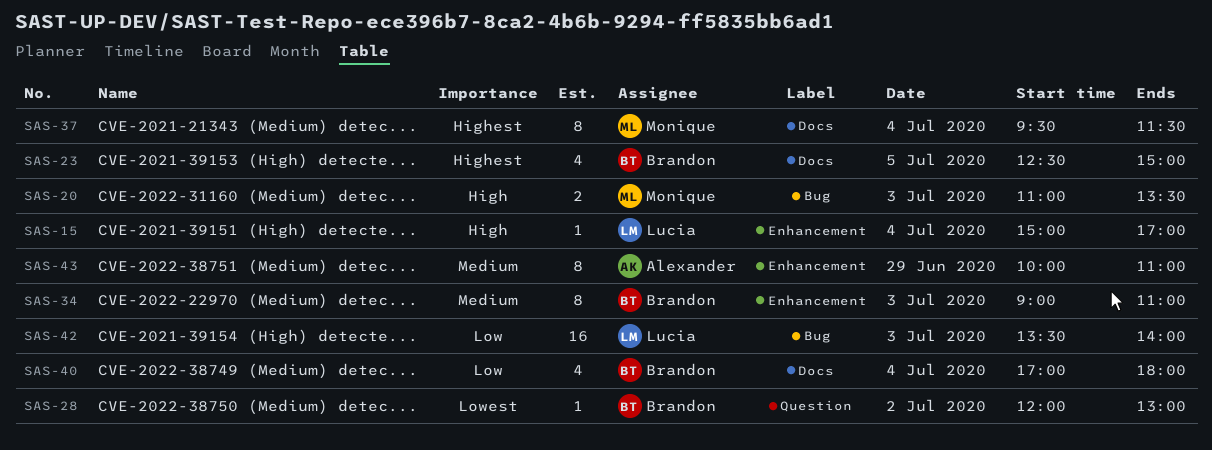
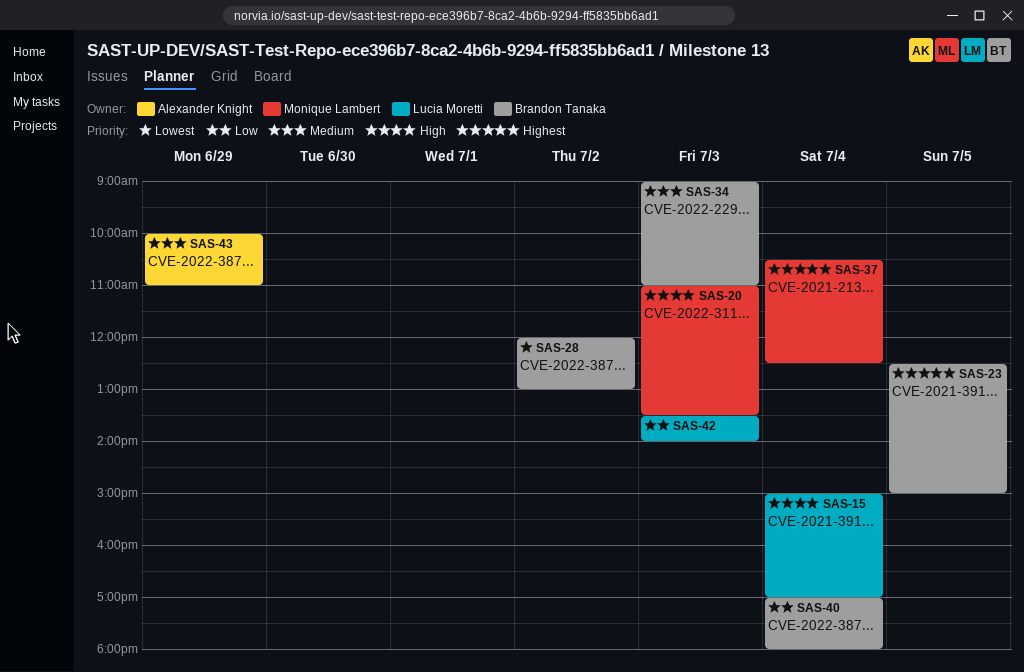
SAS-37, begins: 09:30 -> 10:30
SAS-37, ends: 11:30 -> 12:30

